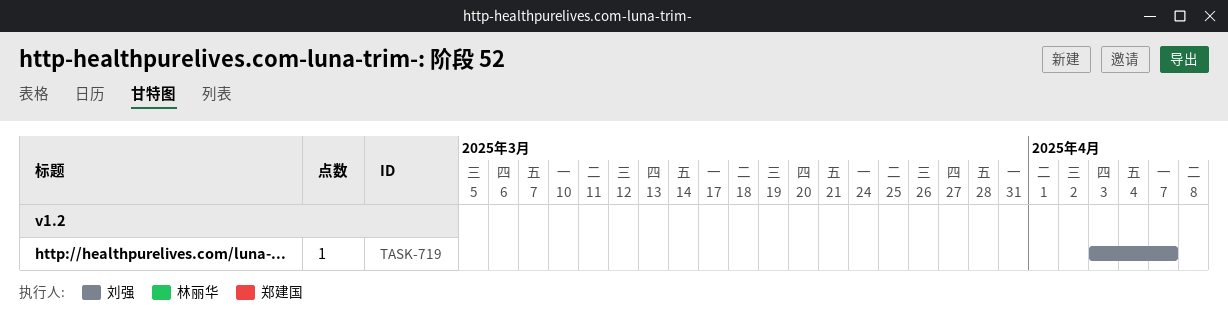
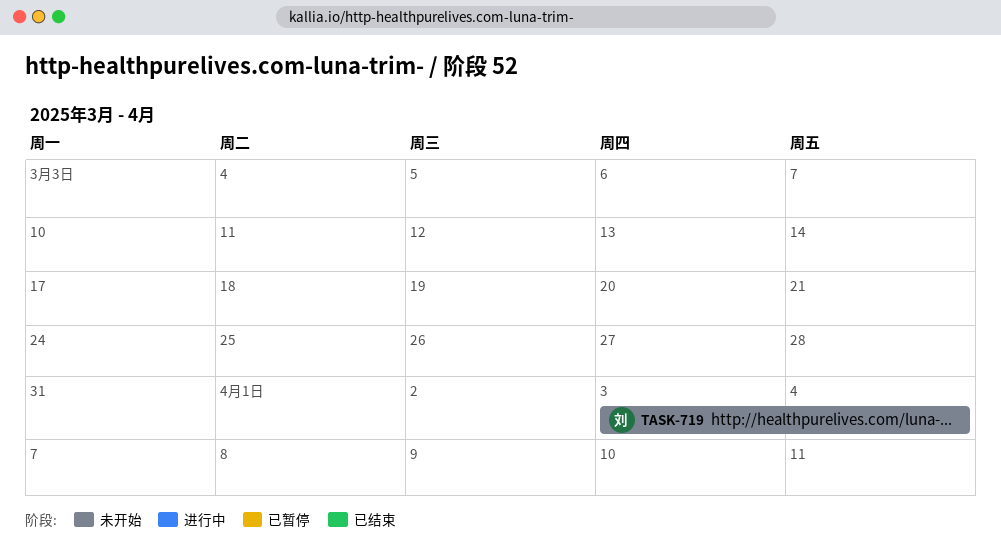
TASK-719, due: Apr 7 -> Apr 4

